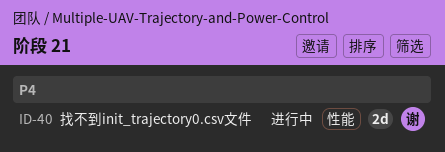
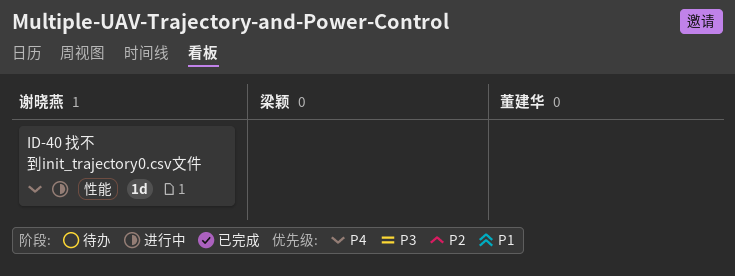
ID-40, estimate: 2d -> 1d

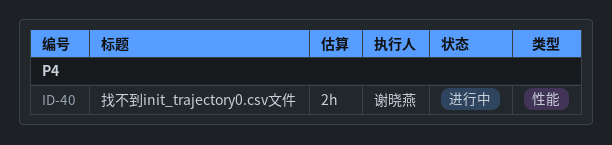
ID-40, estimate: 1d -> 2h

